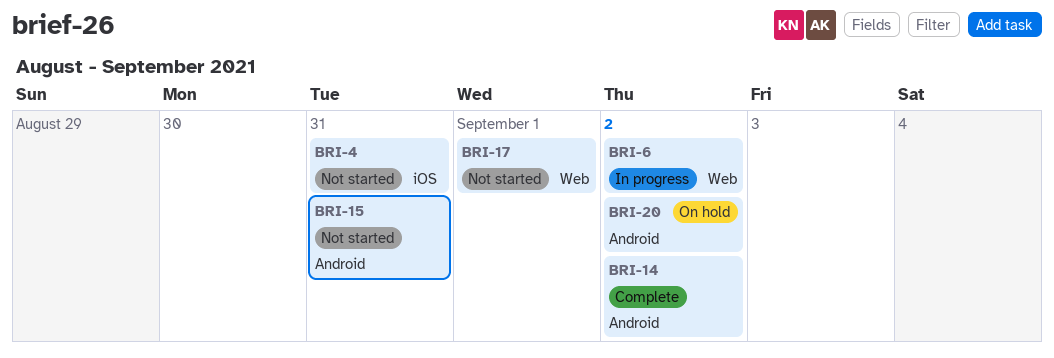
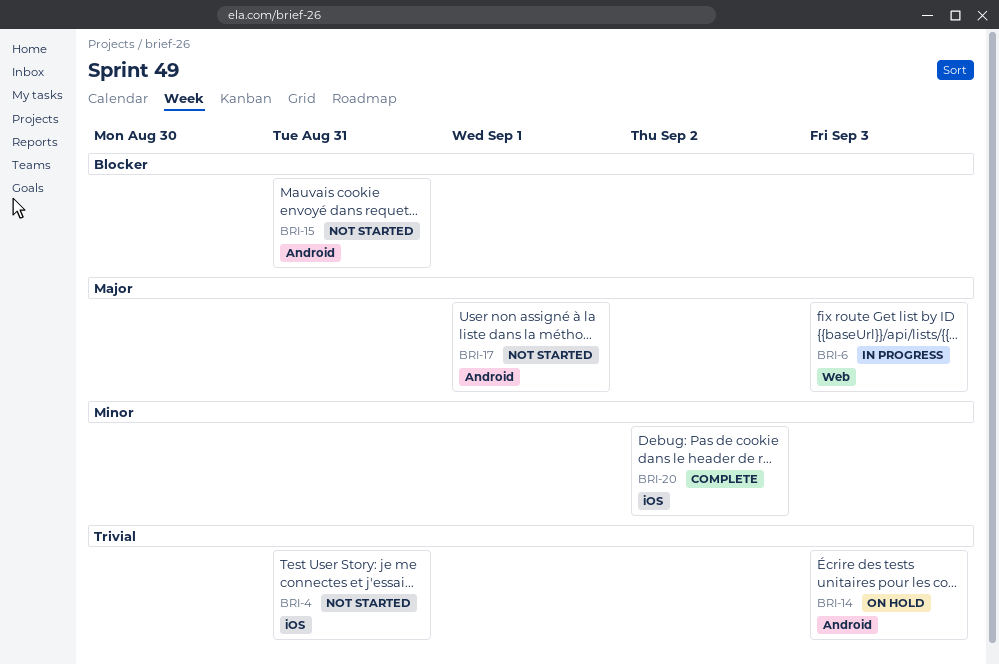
BRI-6, due: Sep 2 -> Sep 3
BRI-14, status: Complete -> On hold
BRI-14, due: Sep 2 -> Sep 3
BRI-17, label: Web -> Android
BRI-20, status: On hold -> Complete
BRI-20, label: Android -> iOS

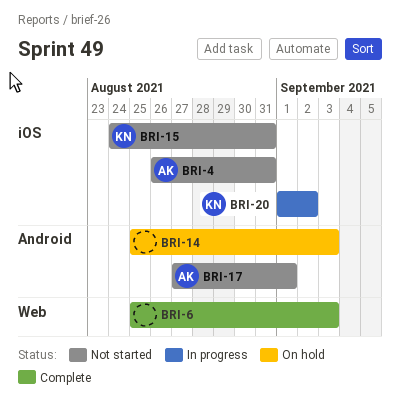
BRI-6, status: In progress -> Complete
BRI-15, label: Android -> iOS
BRI-20, status: Complete -> In progress

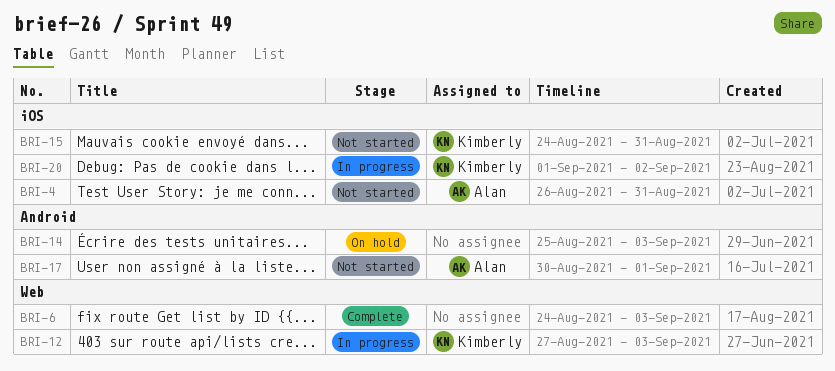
BRI-6, start: Aug 25 -> Aug 24
BRI-12: none -> present
BRI-17, start: Aug 27 -> Aug 30

